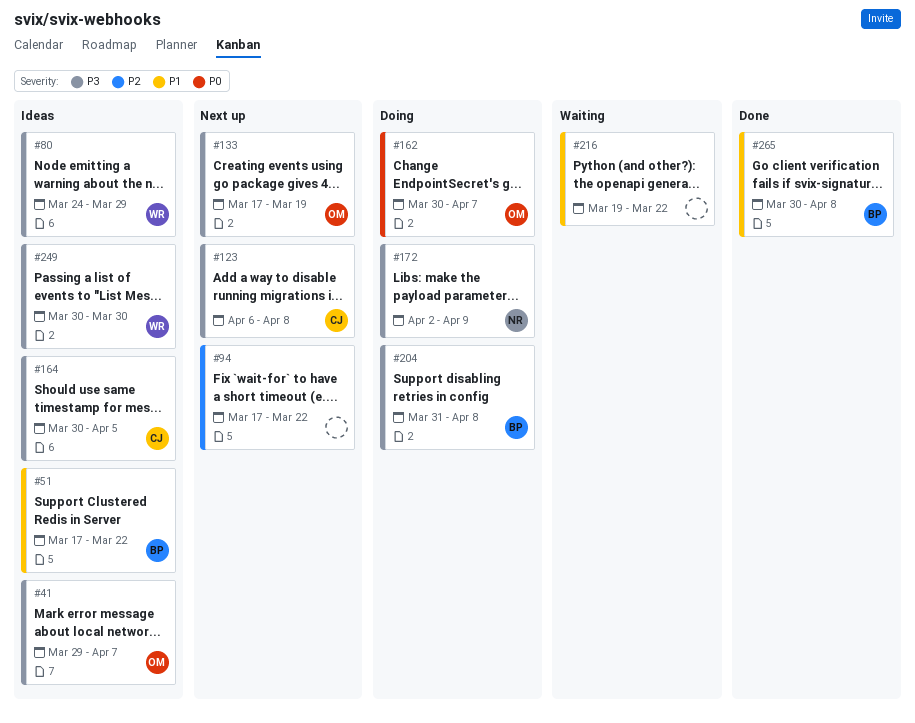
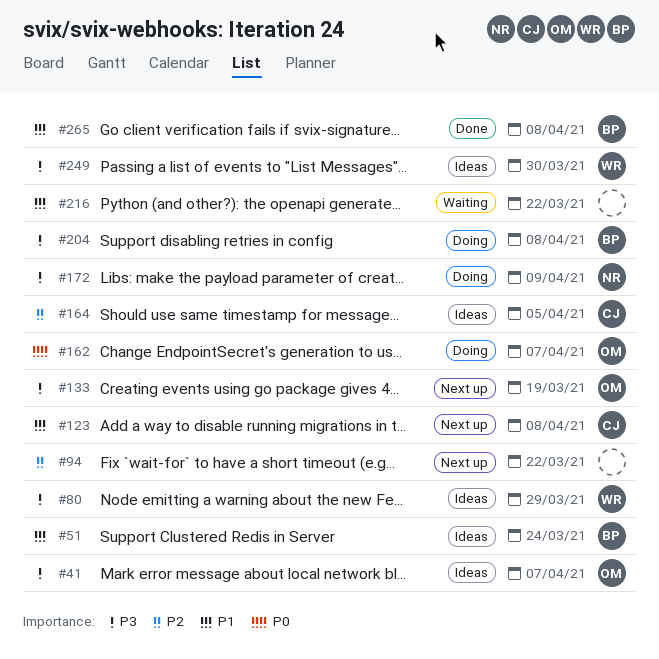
#51, due: Mar 22 -> Mar 24
#123, priority: P3 -> P1
#164, priority: P3 -> P2

